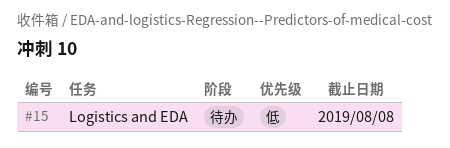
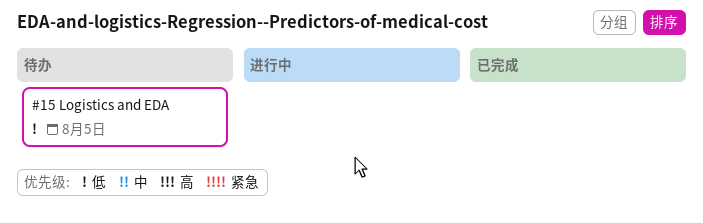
#15, due: Aug 8 -> Aug 5

